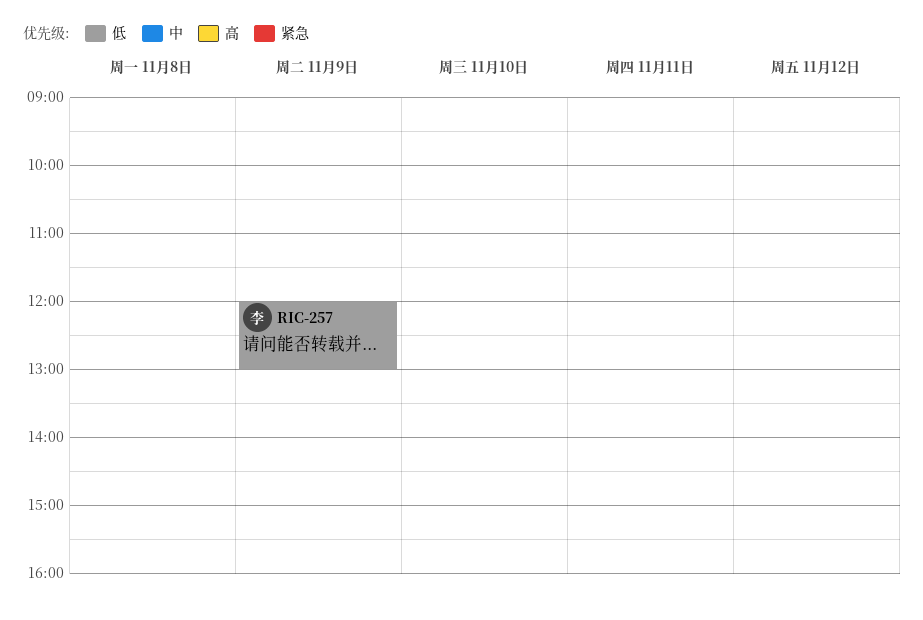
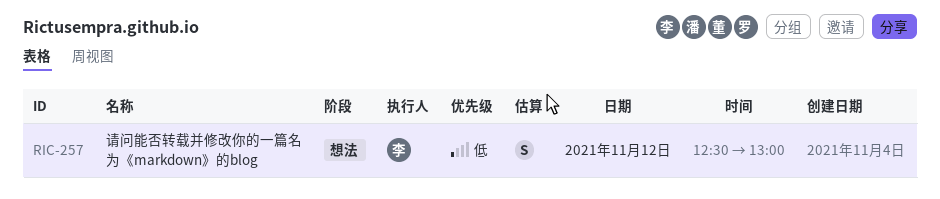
RIC-257, day: Nov 9 -> Nov 12
RIC-257, begins: 12:00 -> 12:30

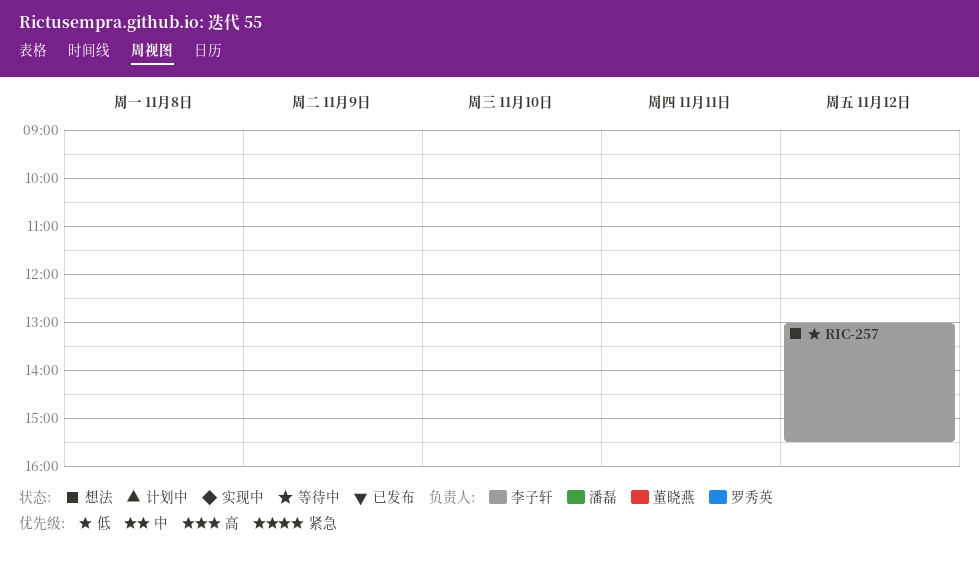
RIC-257, begins: 12:30 -> 13:00
RIC-257, ends: 13:00 -> 15:30

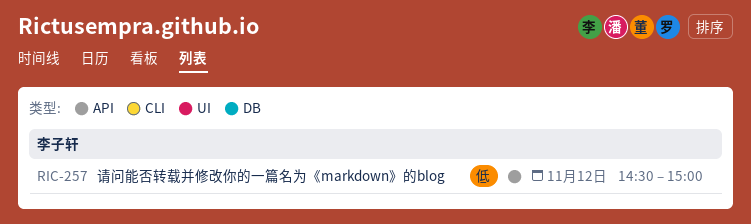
RIC-257, begins: 13:00 -> 14:30
RIC-257, ends: 15:30 -> 15:00

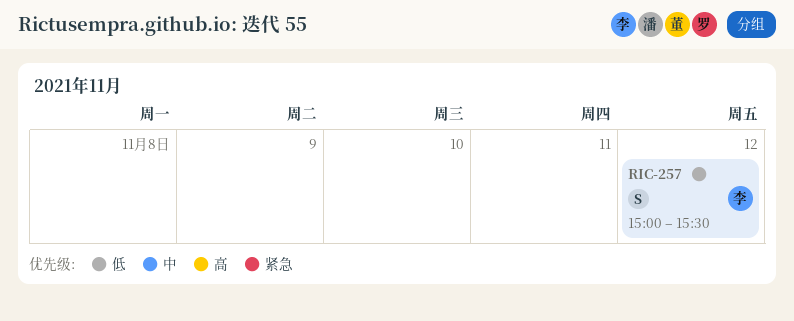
RIC-257, begins: 14:30 -> 15:00
RIC-257, ends: 15:00 -> 15:30

